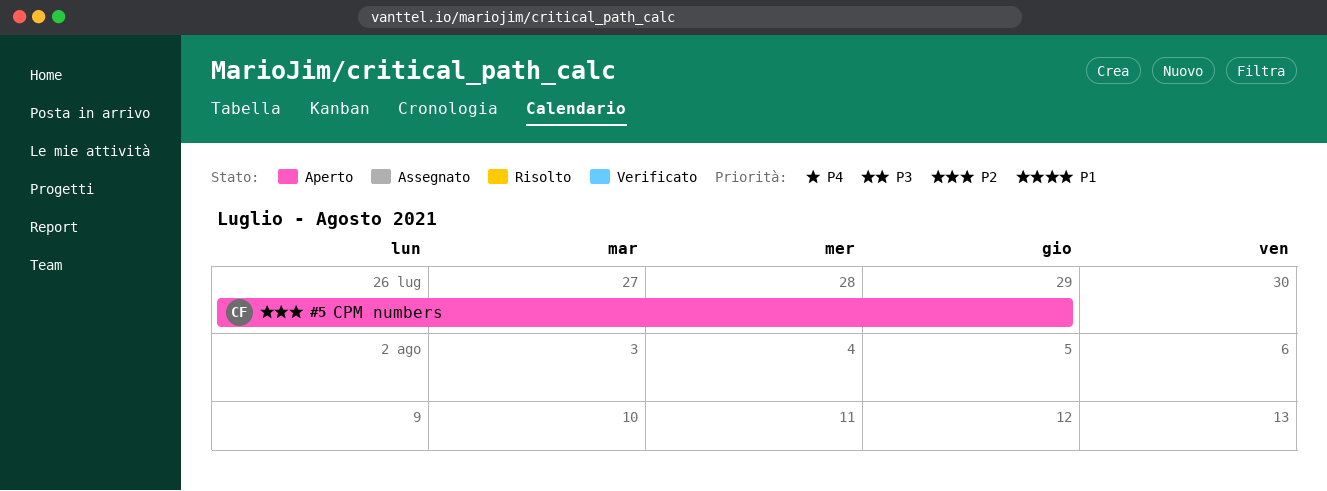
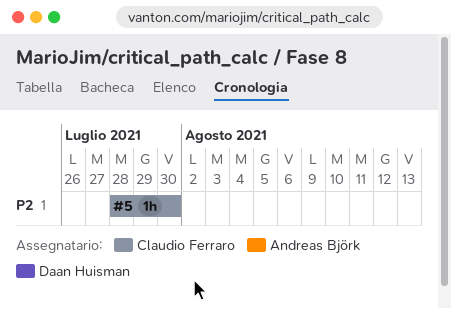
#5, start: Jul 26 -> Jul 28
#5, due: Jul 29 -> Jul 30

